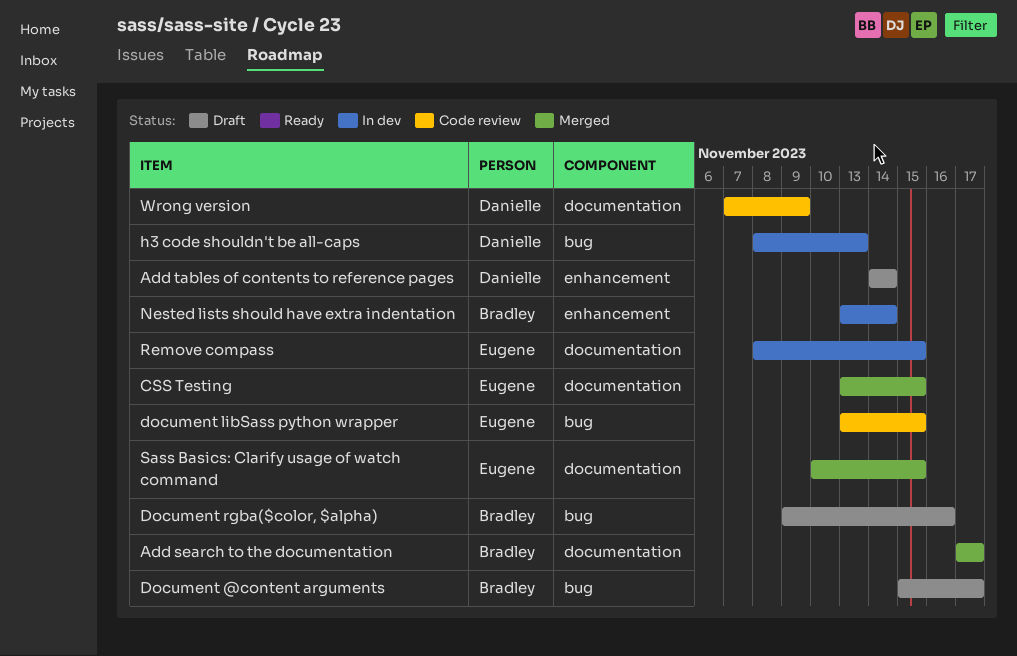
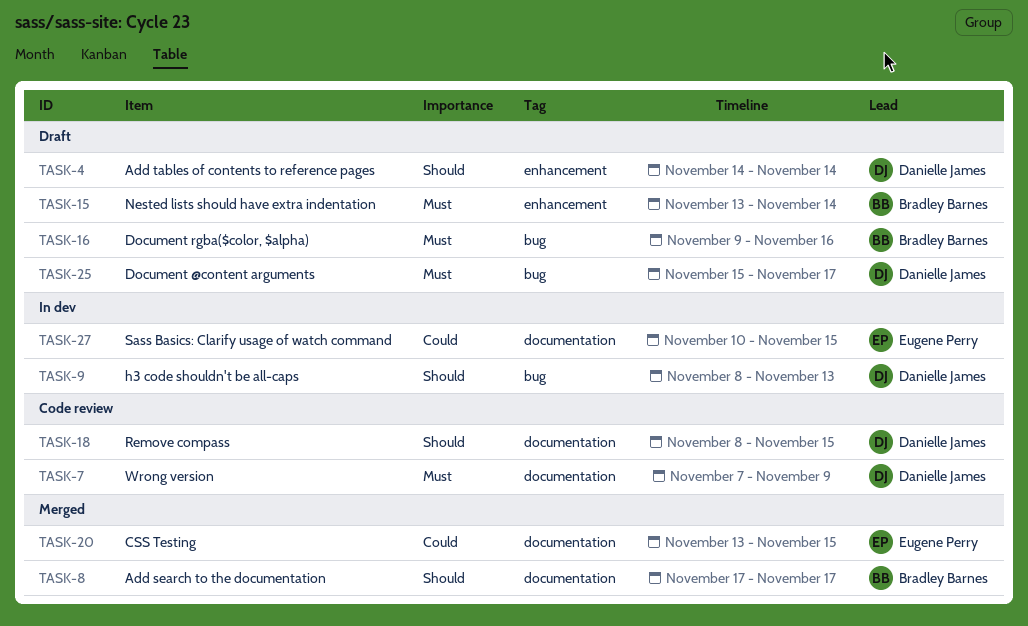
Document @content arguments, owner: Bradley Barnes -> Danielle James
document libSass python wrapper: present -> none
Nested lists should have extra indentation, status: In dev -> Draft
Remove compass, status: In dev -> Code review
Remove compass, owner: Eugene Perry -> Danielle James
Sass Basics: Clarify usage of watch command, status: Merged -> In dev

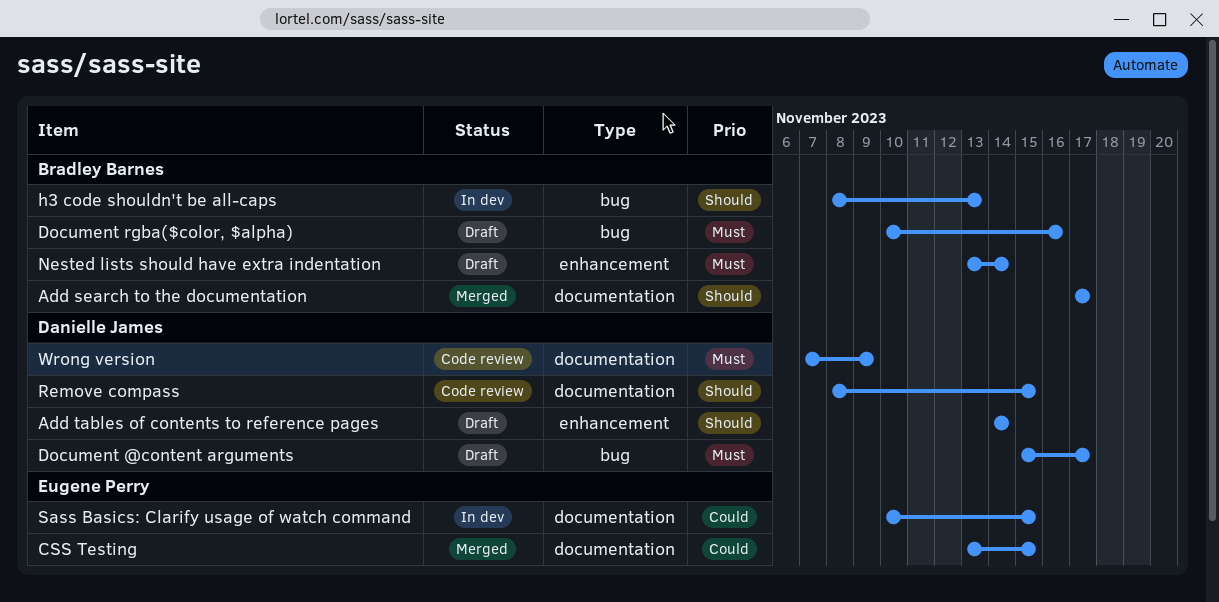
Document rgba($color, $alpha), start: Nov 9 -> Nov 10
h3 code shouldn't be all-caps, owner: Danielle James -> Bradley Barnes

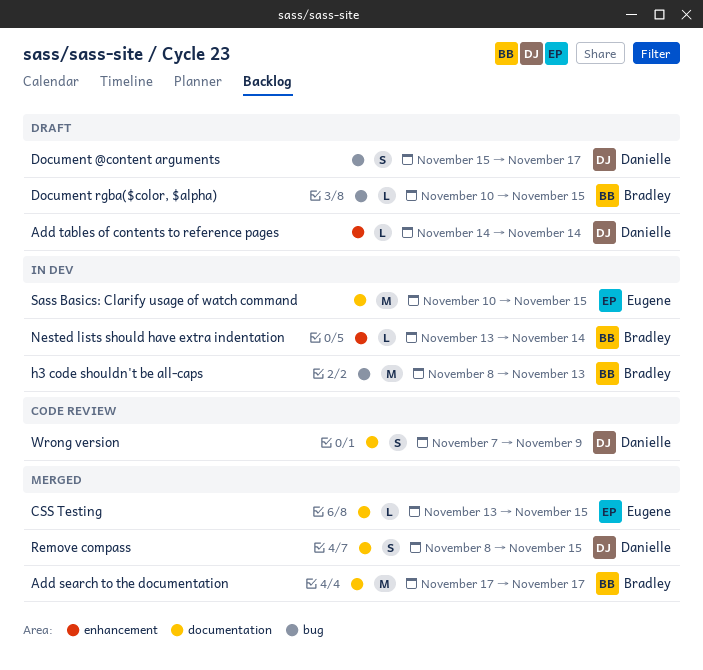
Document rgba($color, $alpha), due: Nov 16 -> Nov 15
Nested lists should have extra indentation, status: Draft -> In dev
Remove compass, status: Code review -> Merged

